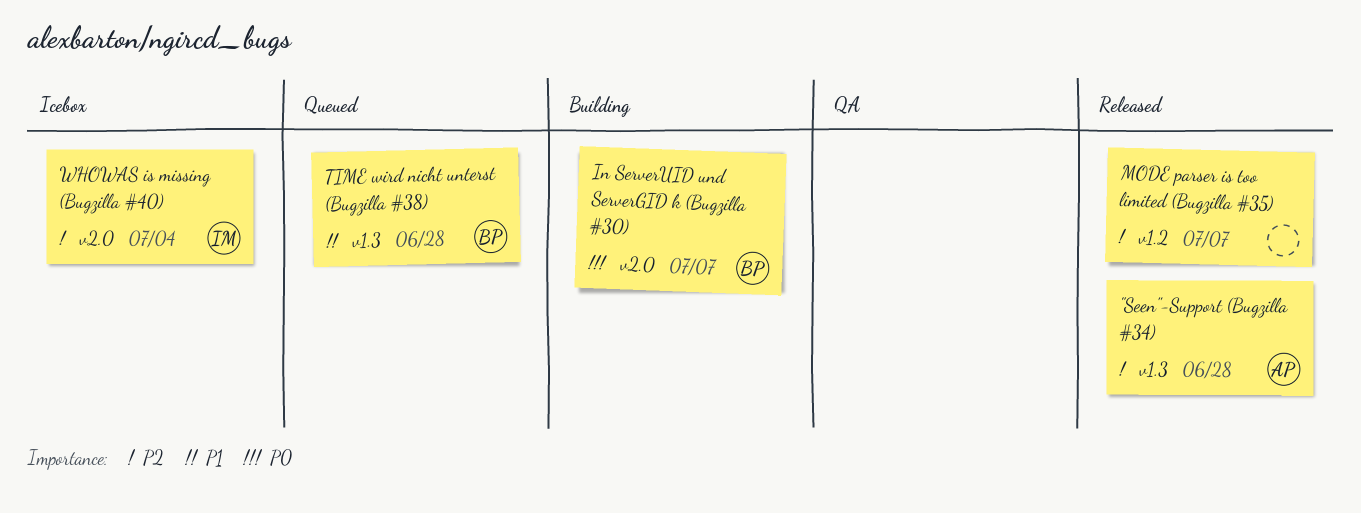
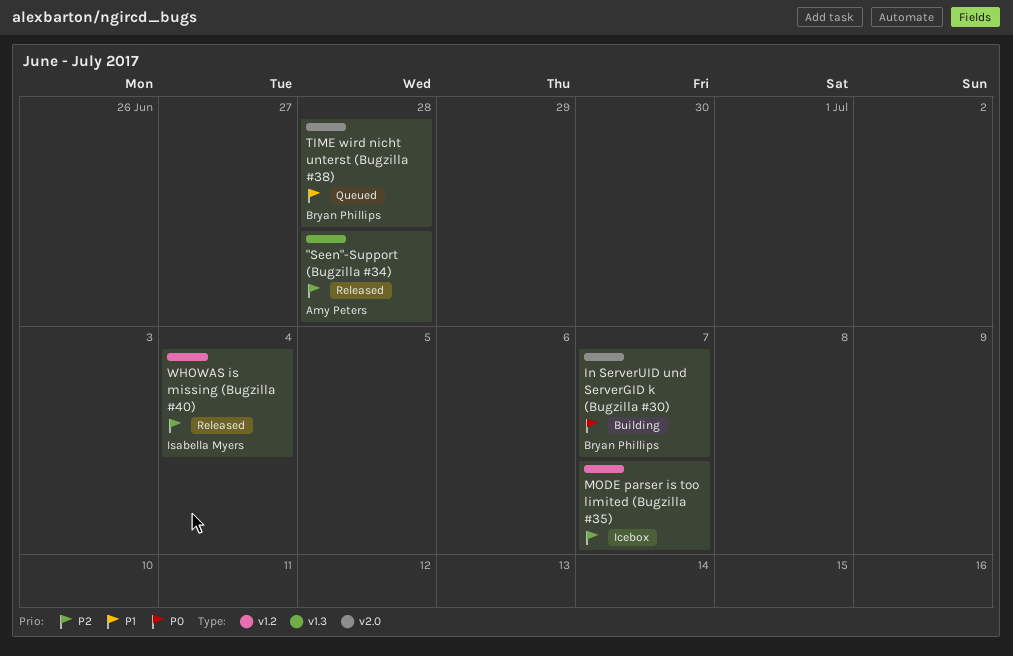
MODE parser is too limited (Bugzilla #35), status: Released -> Icebox
TIME wird nicht unterst (Bugzilla #38), label: v1.3 -> v2.0
WHOWAS is missing (Bugzilla #40), status: Icebox -> Released
WHOWAS is missing (Bugzilla #40), label: v2.0 -> v1.2

